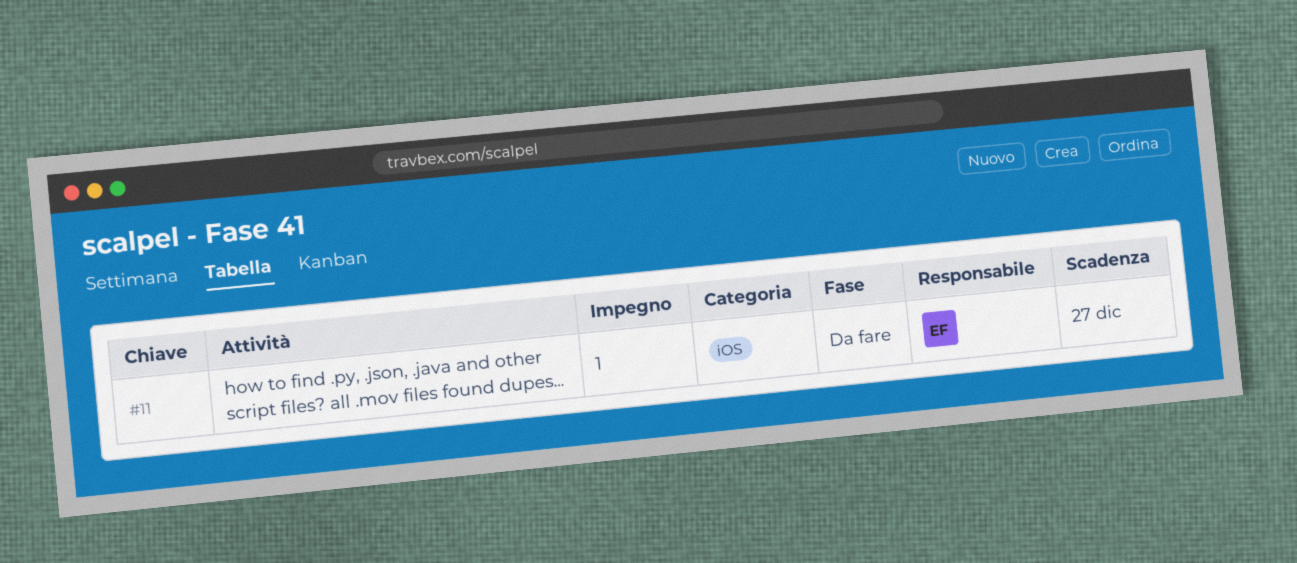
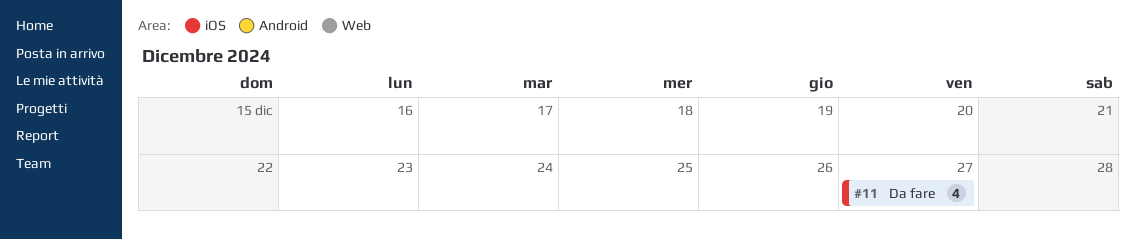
#11, estimate: 1 -> 4

